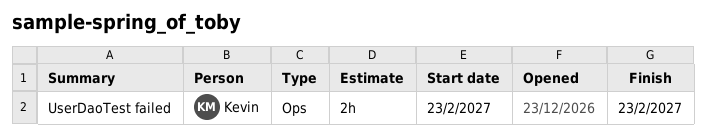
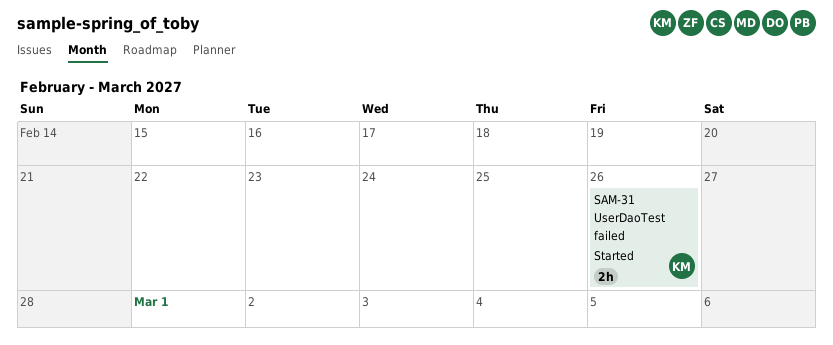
UserDaoTest failed, due: Feb 23 -> Feb 26

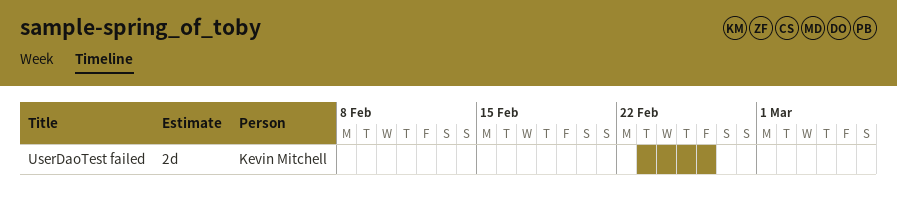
UserDaoTest failed, estimate: 2h -> 2d

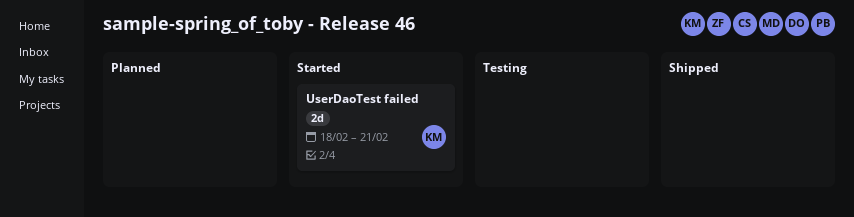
UserDaoTest failed, start: Feb 23 -> Feb 18
UserDaoTest failed, due: Feb 26 -> Feb 21

